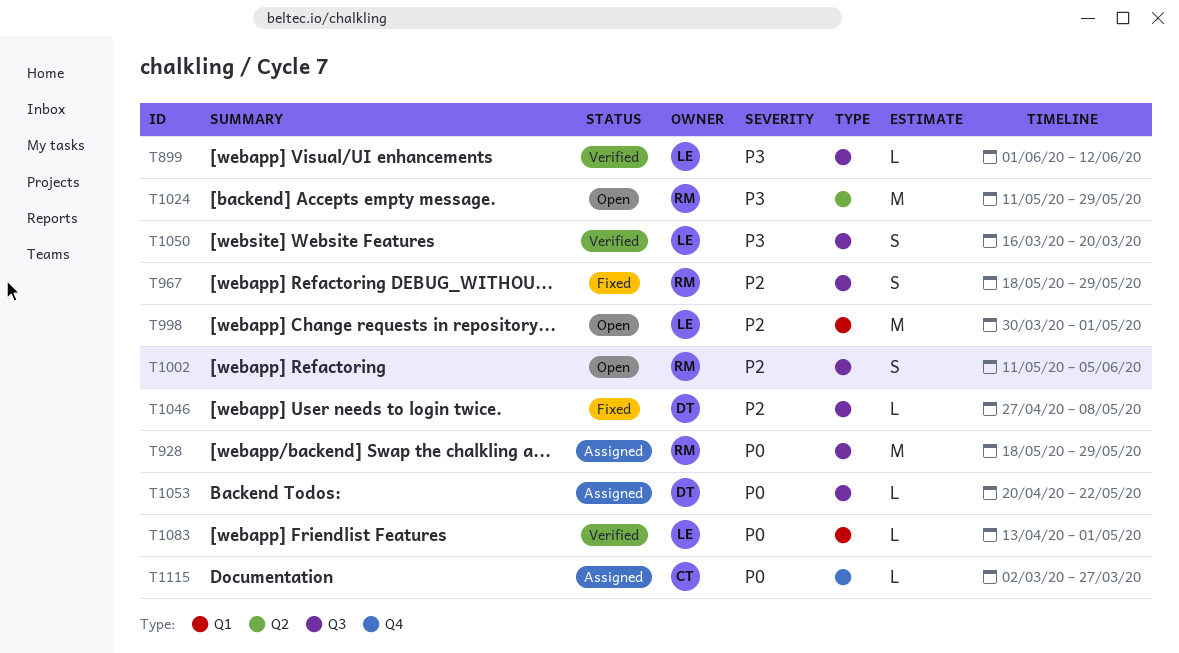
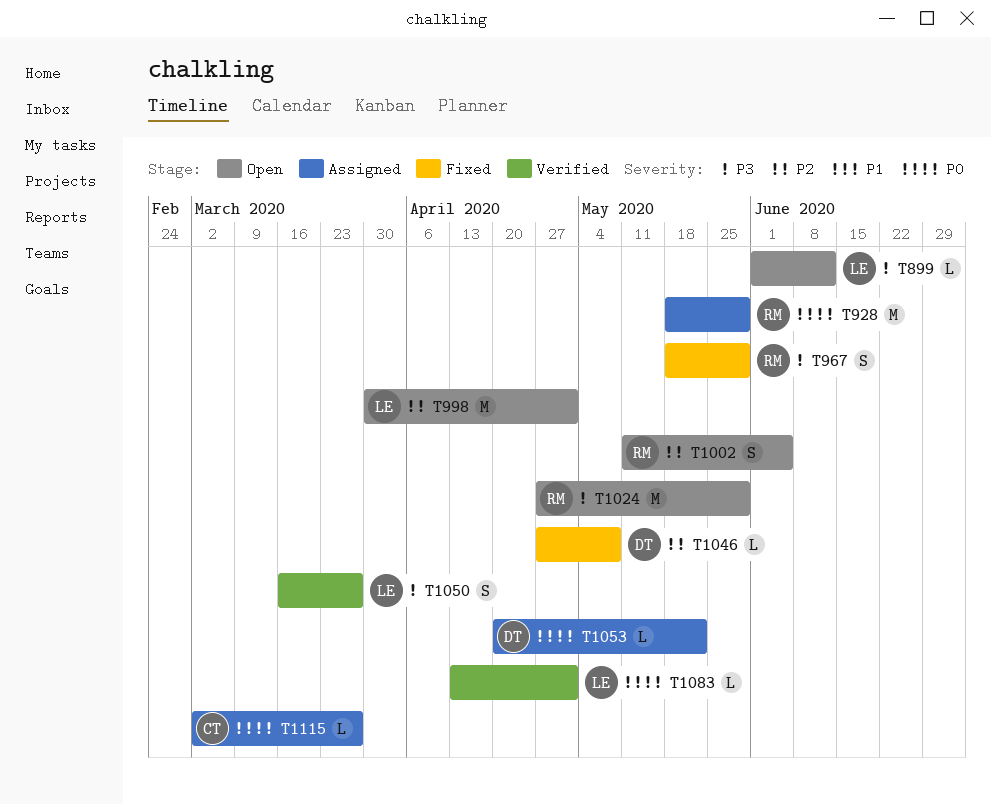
T899, status: Verified -> Open
T967, priority: P2 -> P3
T1024, start: May 11 -> Apr 27
T1050, due: Mar 20 -> Mar 27

